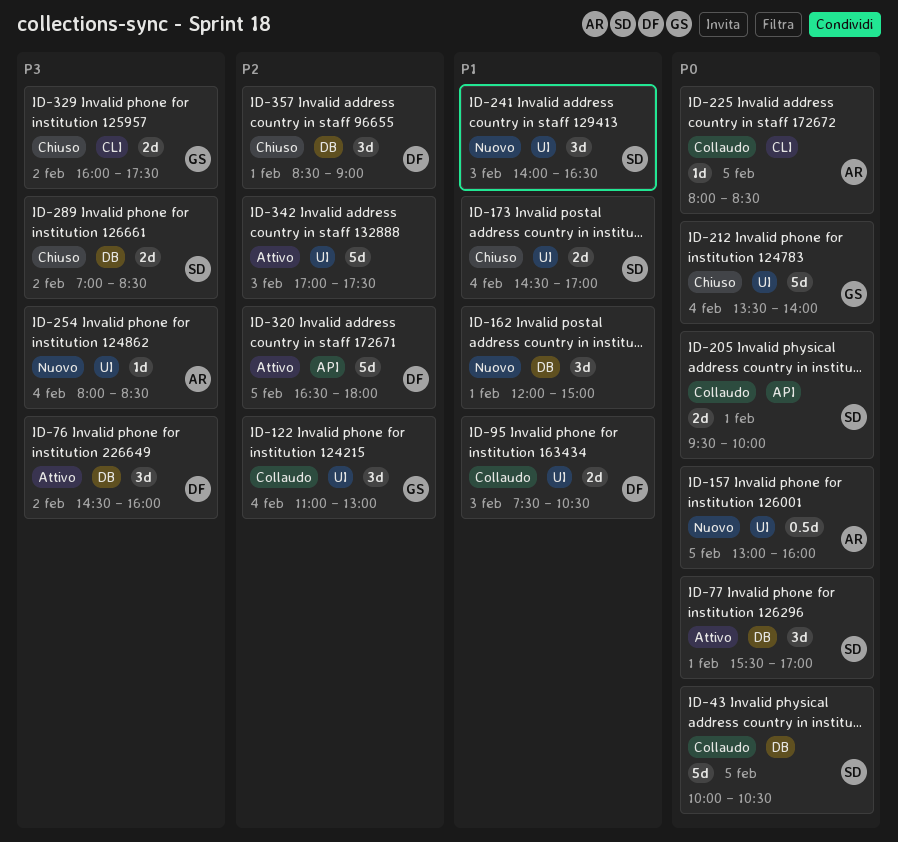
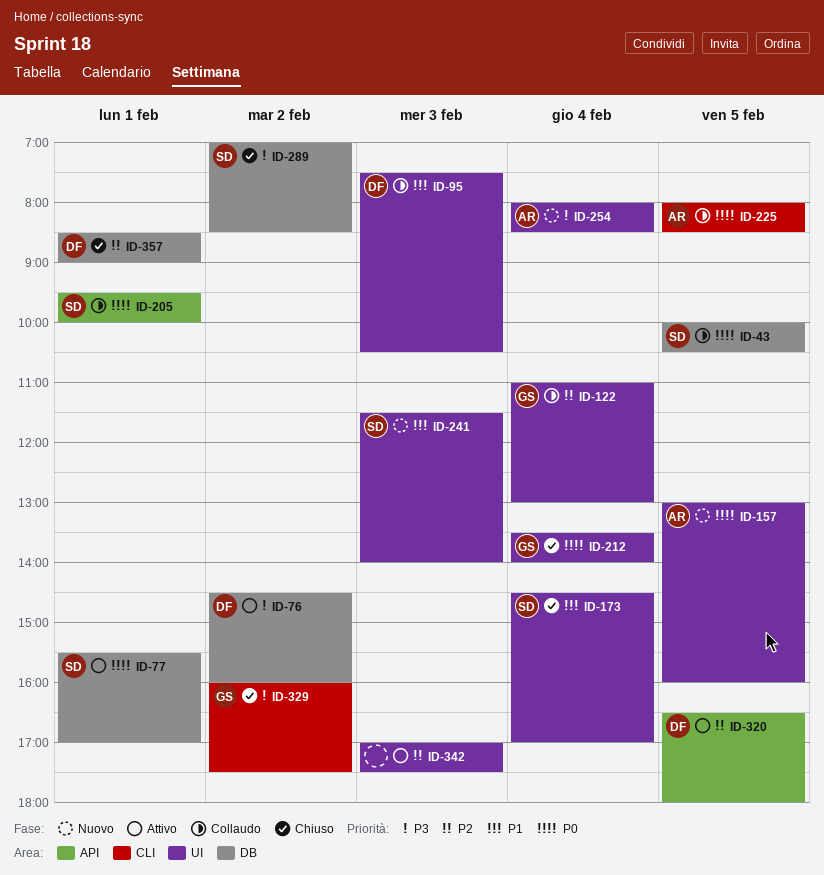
ID-162: present -> none
ID-241, begins: 14:00 -> 11:30
ID-241, ends: 16:30 -> 14:00

